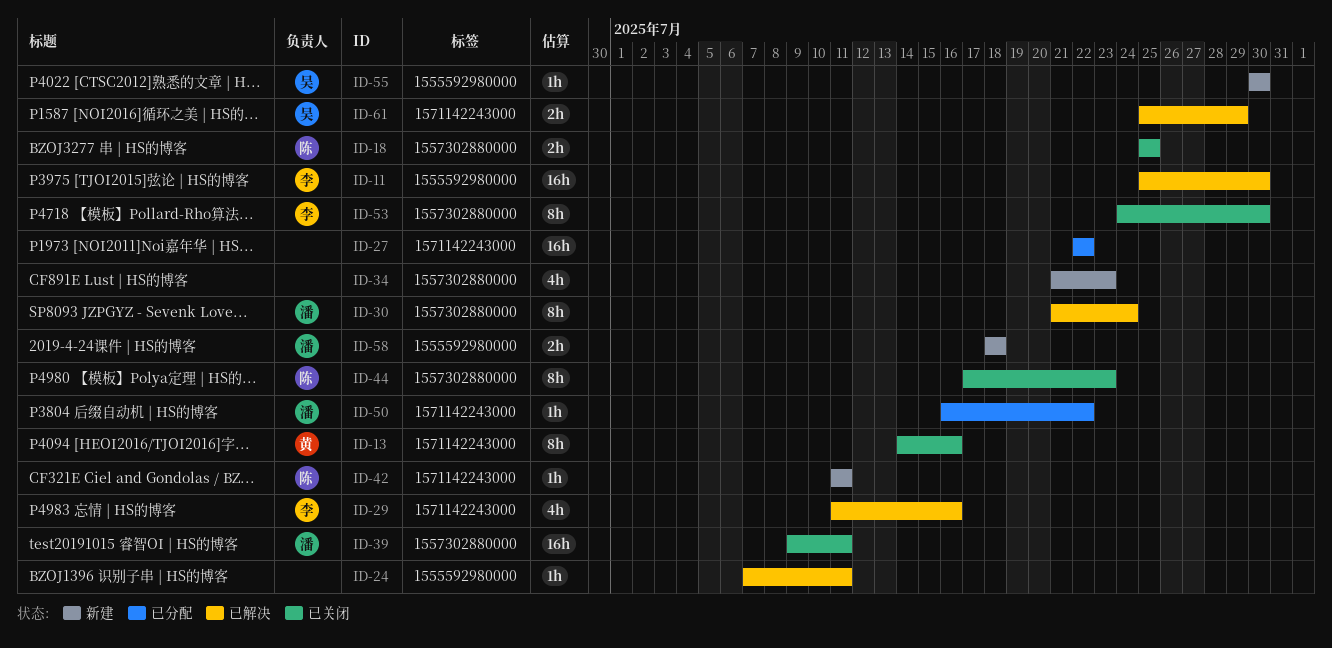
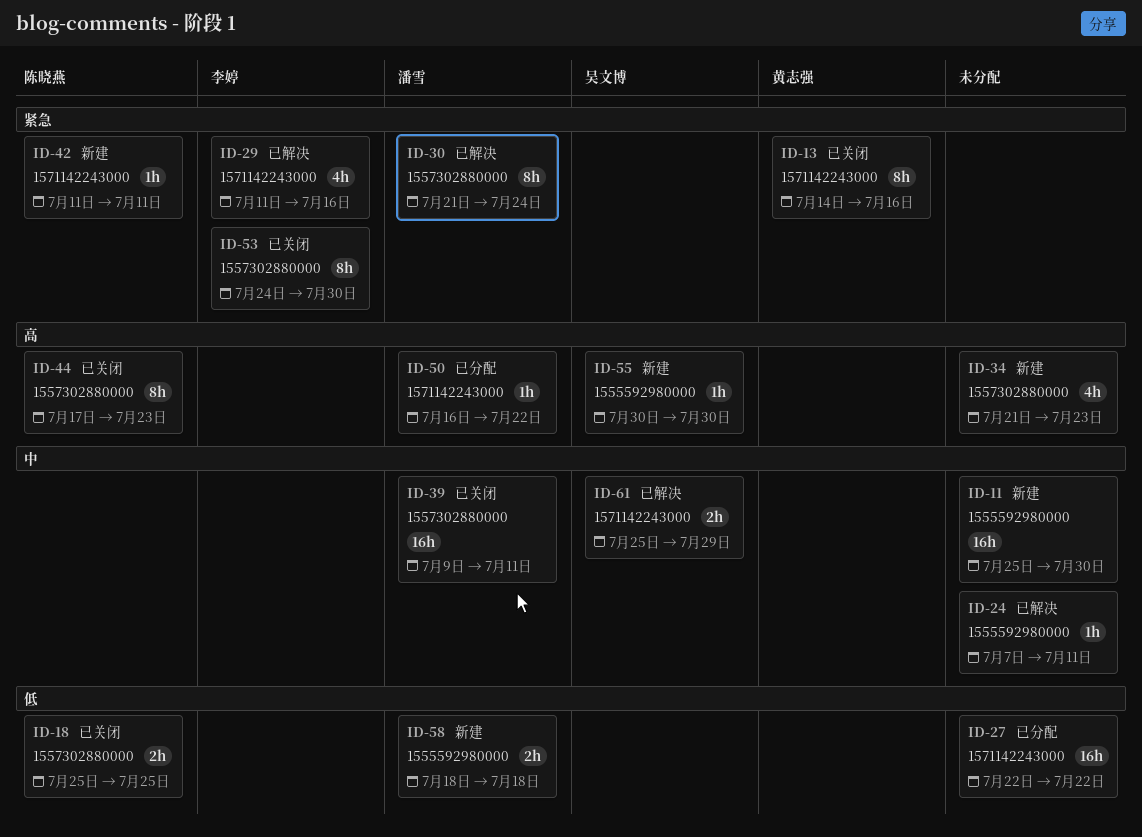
ID-11, status: 已解决 -> 新建
ID-11, owner: 李婷 -> none

